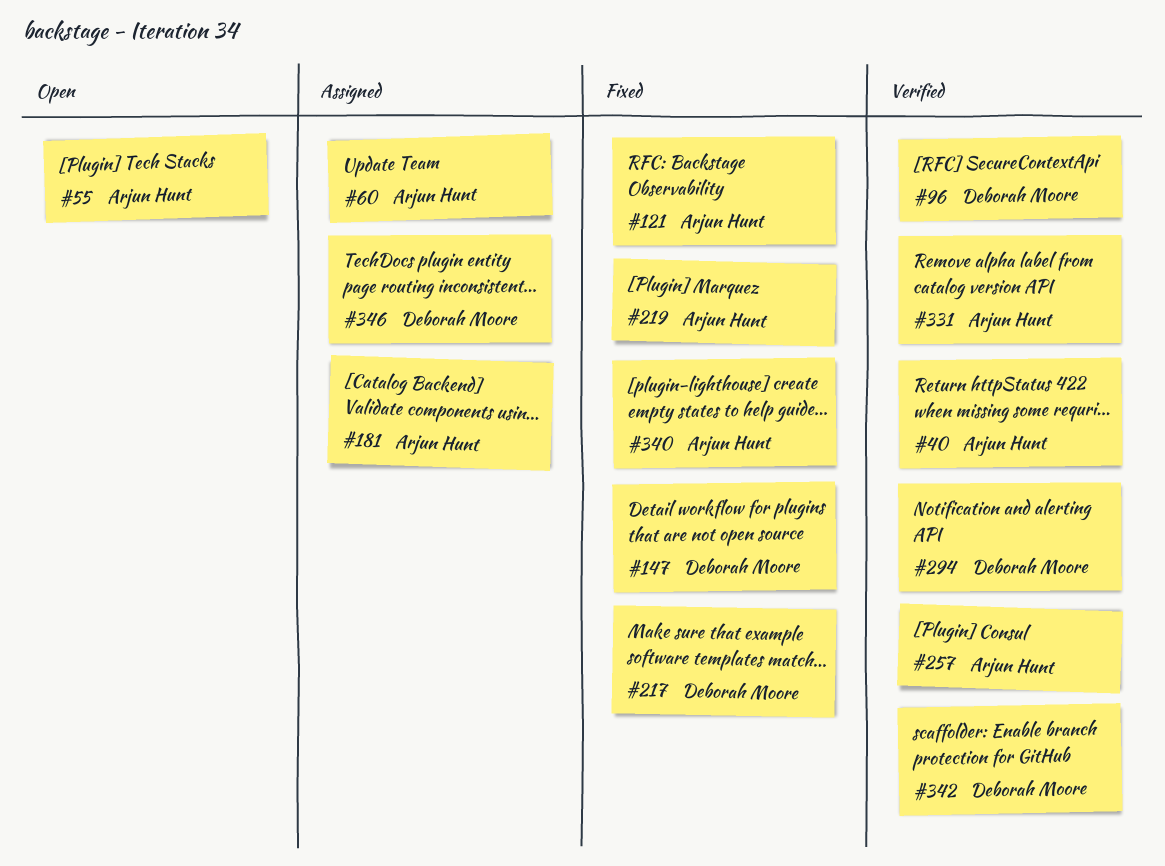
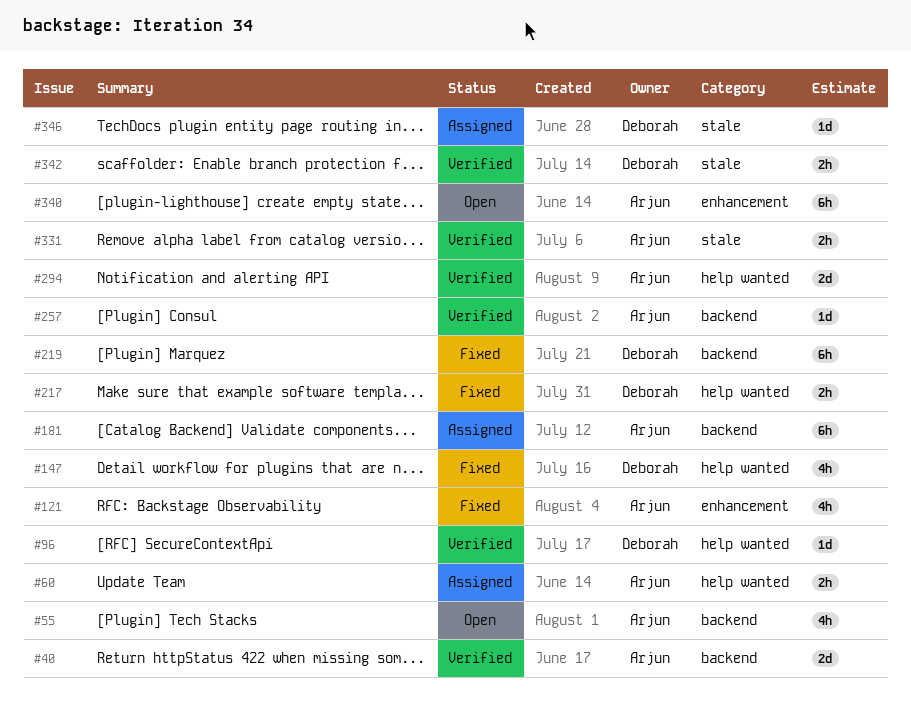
#219, owner: Arjun Hunt -> Deborah Moore
#294, owner: Deborah Moore -> Arjun Hunt
#340, status: Fixed -> Open

